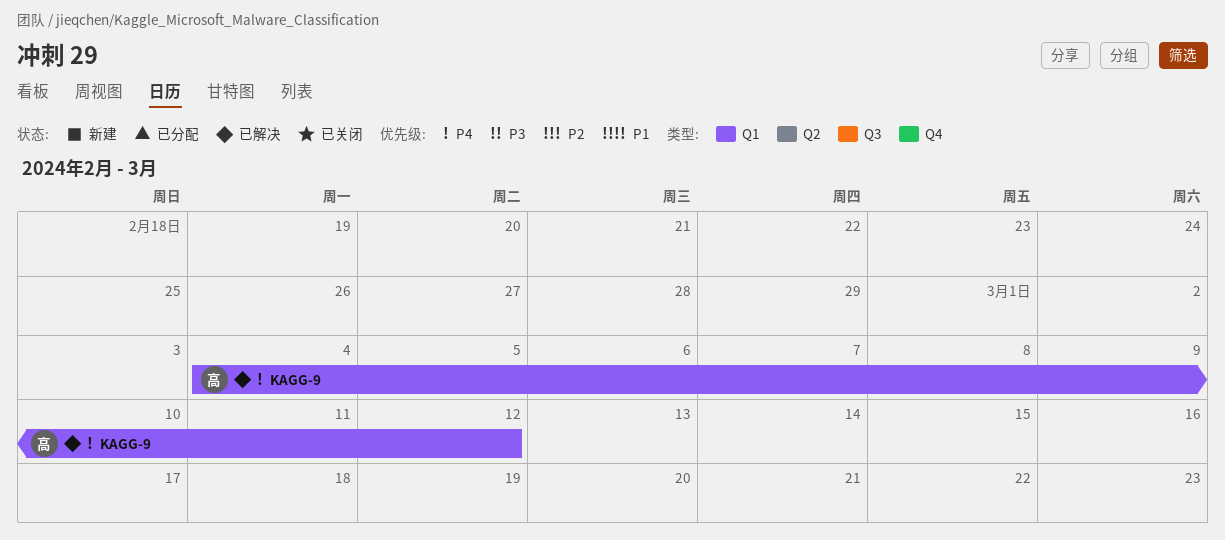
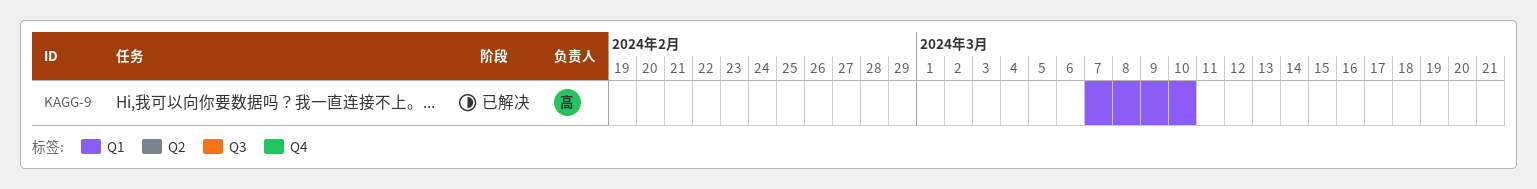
KAGG-9, start: Mar 4 -> Mar 7
KAGG-9, due: Mar 12 -> Mar 10

